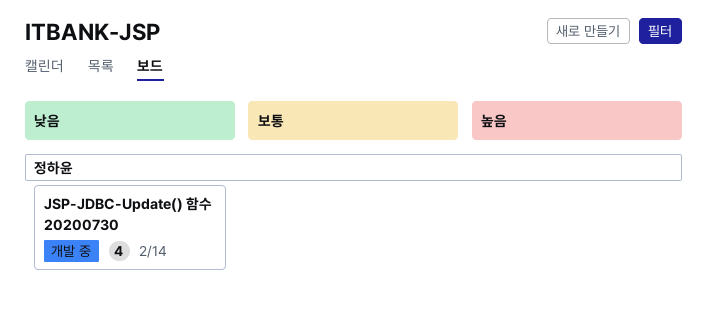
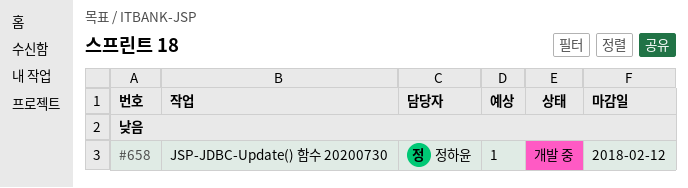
JSP-JDBC-Update() 함수 20200730, estimate: 4 -> 1
JSP-JDBC-Update() 함수 20200730, due: Feb 14 -> Feb 12

